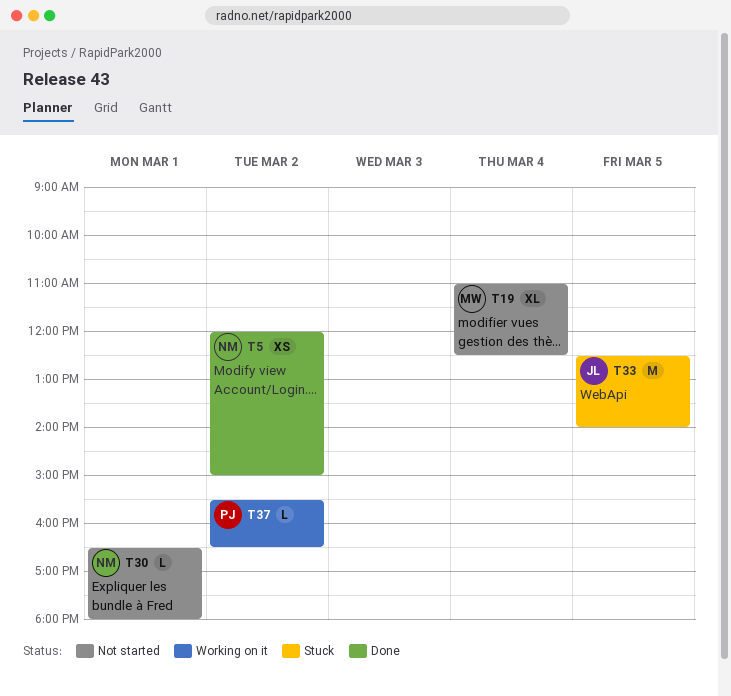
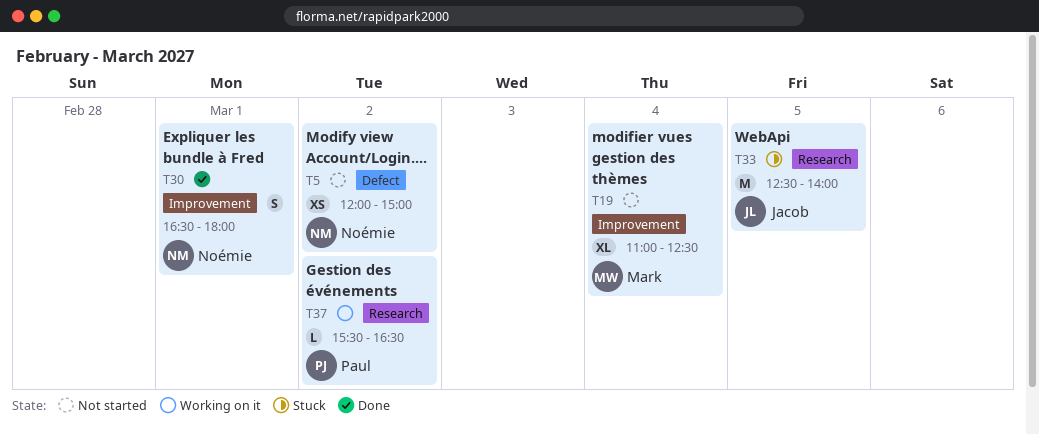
T5, status: Done -> Not started
T30, status: Not started -> Done
T30, estimate: L -> S

